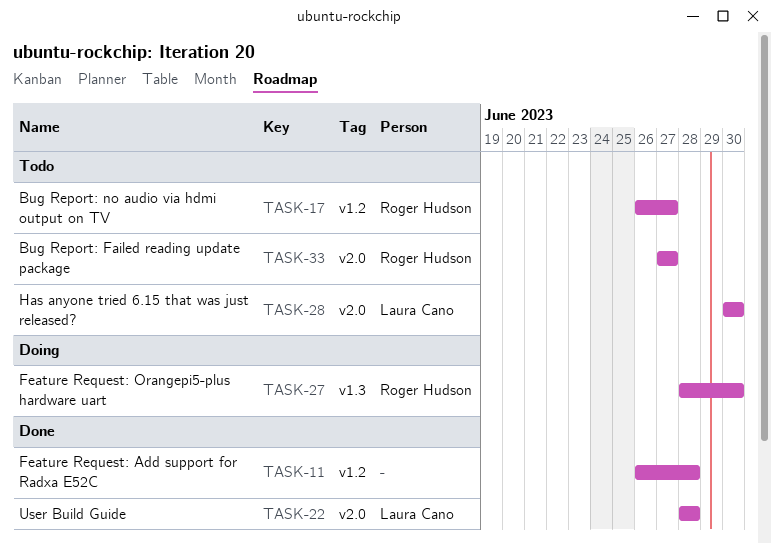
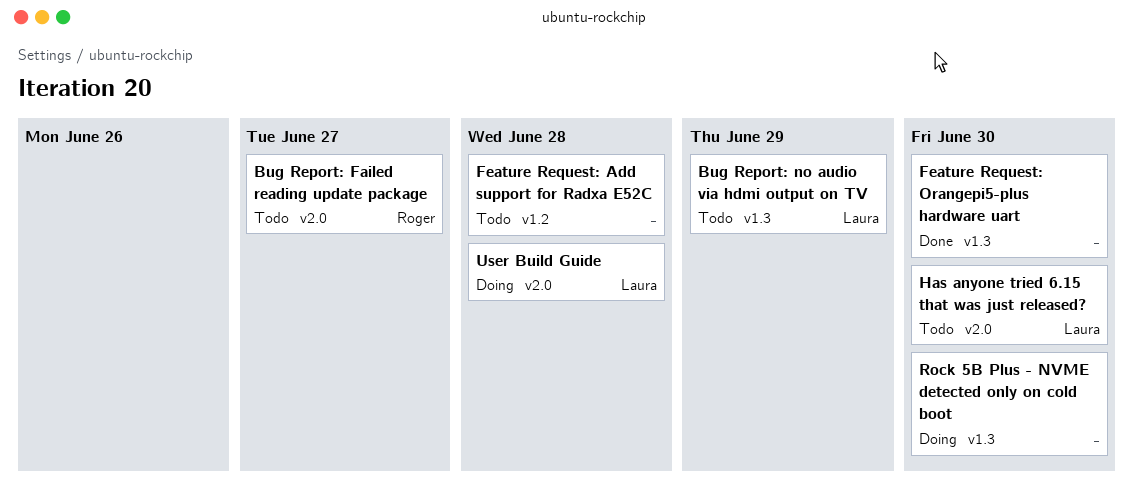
Bug Report: no audio via hdmi output on TV, owner: Roger Hudson -> Laura Cano
Bug Report: no audio via hdmi output on TV, label: v1.2 -> v1.3
Bug Report: no audio via hdmi output on TV, due: Jun 27 -> Jun 29
Feature Request: Add support for Radxa E52C, status: Done -> Todo
Feature Request: Orangepi5-plus hardware uart, status: Doing -> Done
Feature Request: Orangepi5-plus hardware uart, owner: Roger Hudson -> none
Rock 5B Plus - NVME detected only on cold boot: none -> present
User Build Guide, status: Done -> Doing

